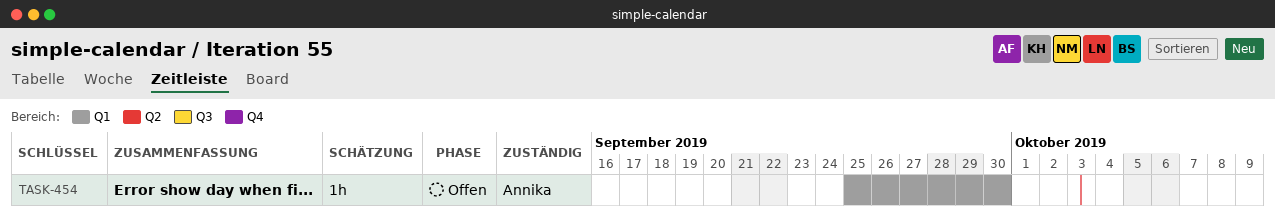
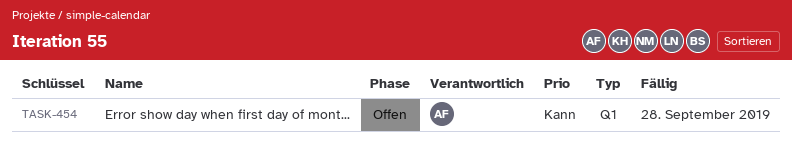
TASK-454, due: Sep 30 -> Sep 28

